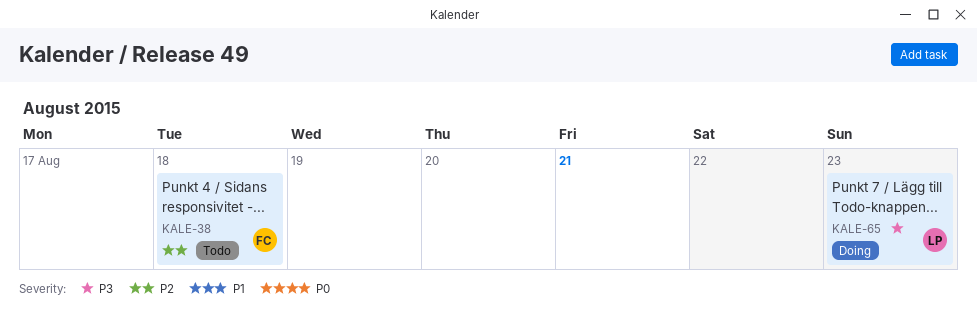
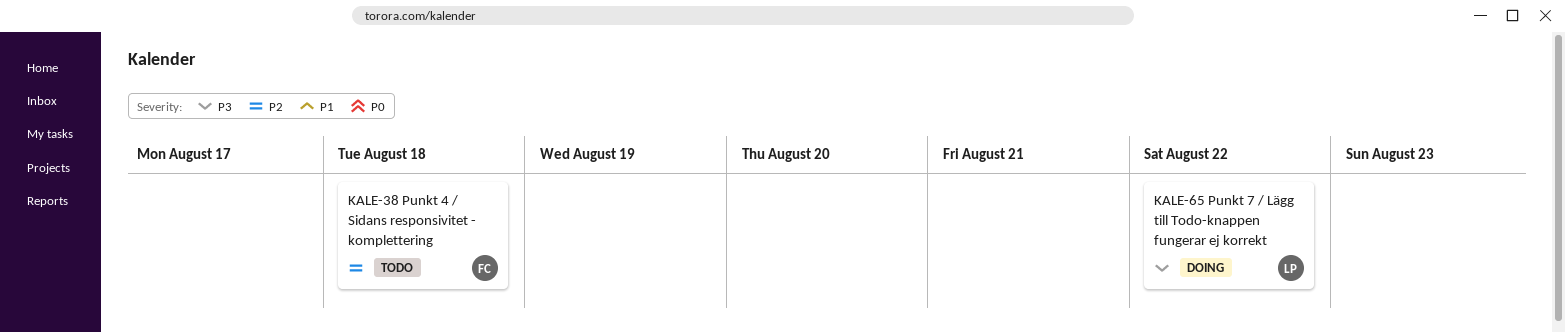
KALE-65, due: Aug 23 -> Aug 22

